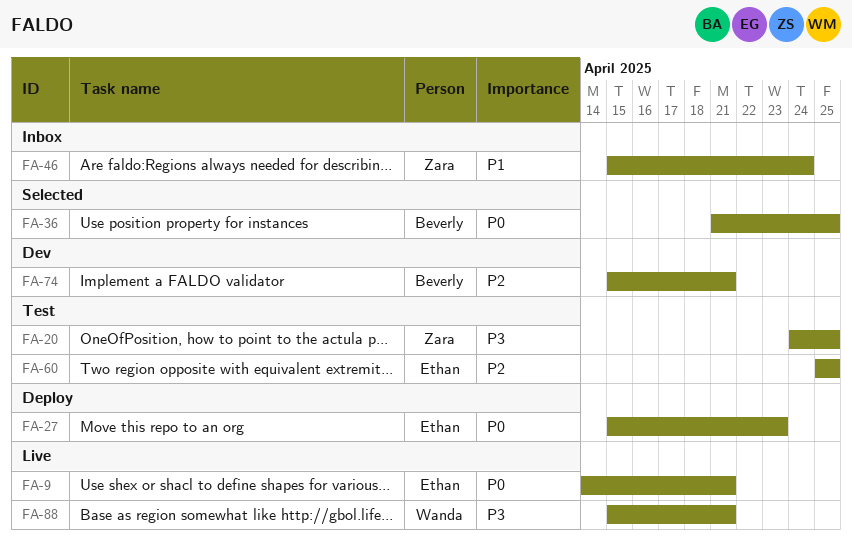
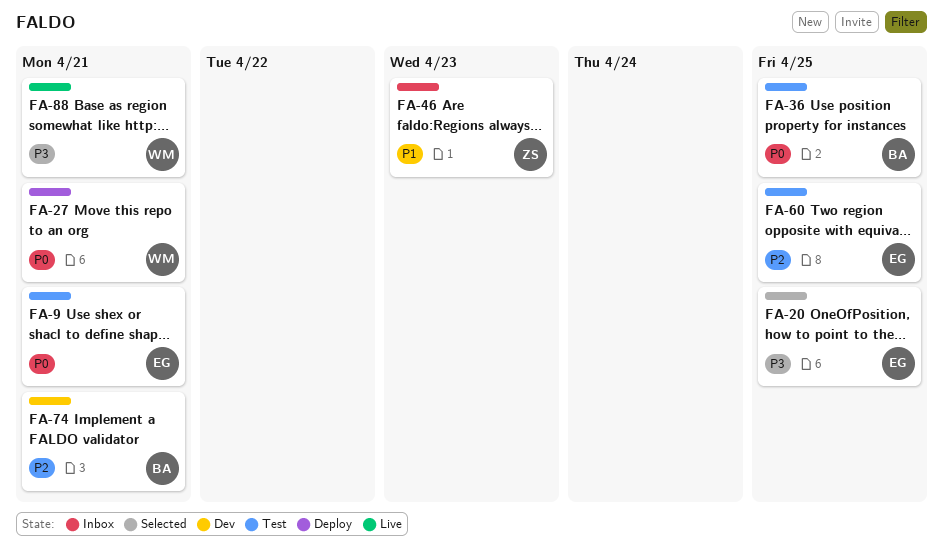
FA-9, status: Live -> Test
FA-20, status: Test -> Selected
FA-20, owner: Zara -> Ethan
FA-27, owner: Ethan -> Wanda
FA-27, due: Apr 23 -> Apr 21
FA-36, status: Selected -> Test
FA-46, due: Apr 24 -> Apr 23

